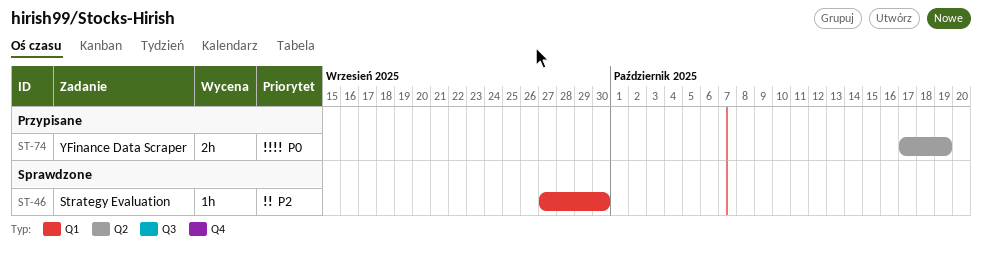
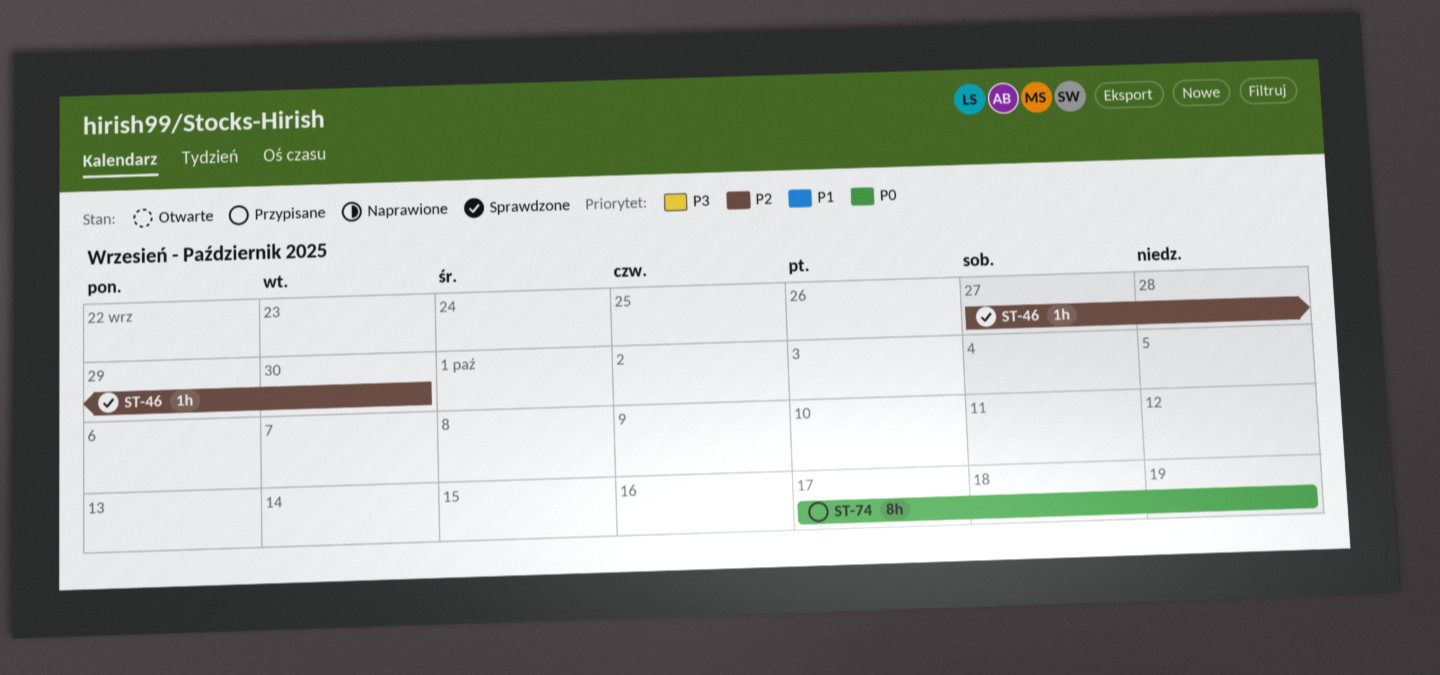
ST-74, estimate: 2h -> 8h

